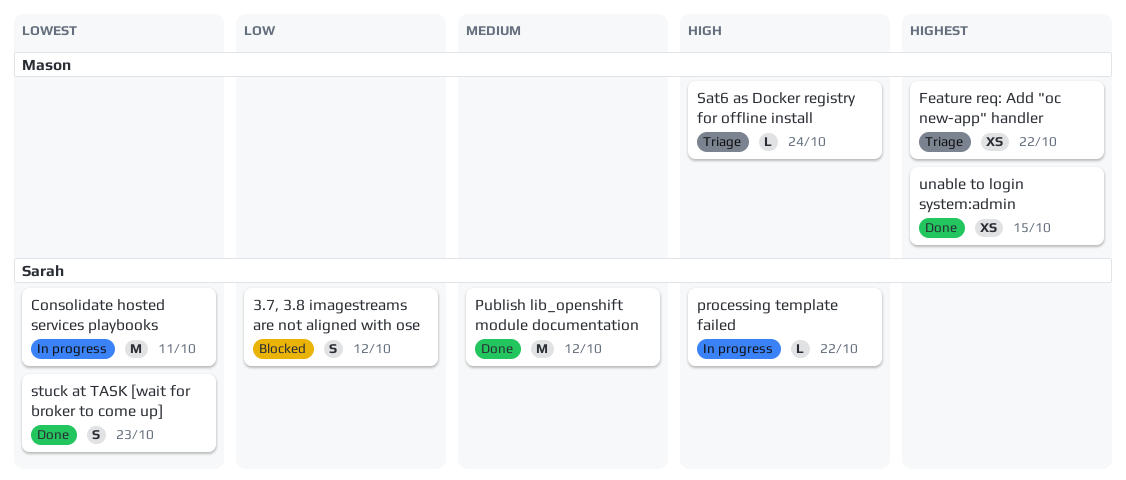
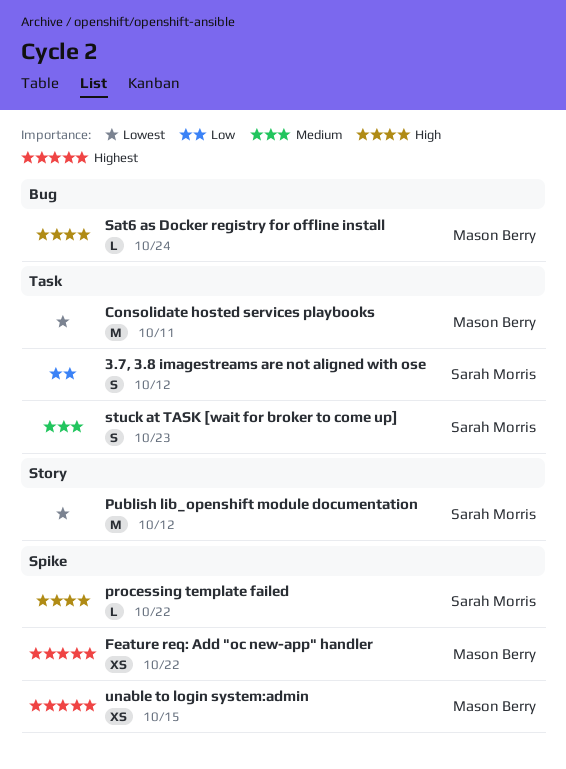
Consolidate hosted services playbooks, owner: Sarah Morris -> Mason Berry
Publish lib_openshift module documentation, priority: Medium -> Lowest
stuck at TASK [wait for broker to come up], priority: Lowest -> Medium

